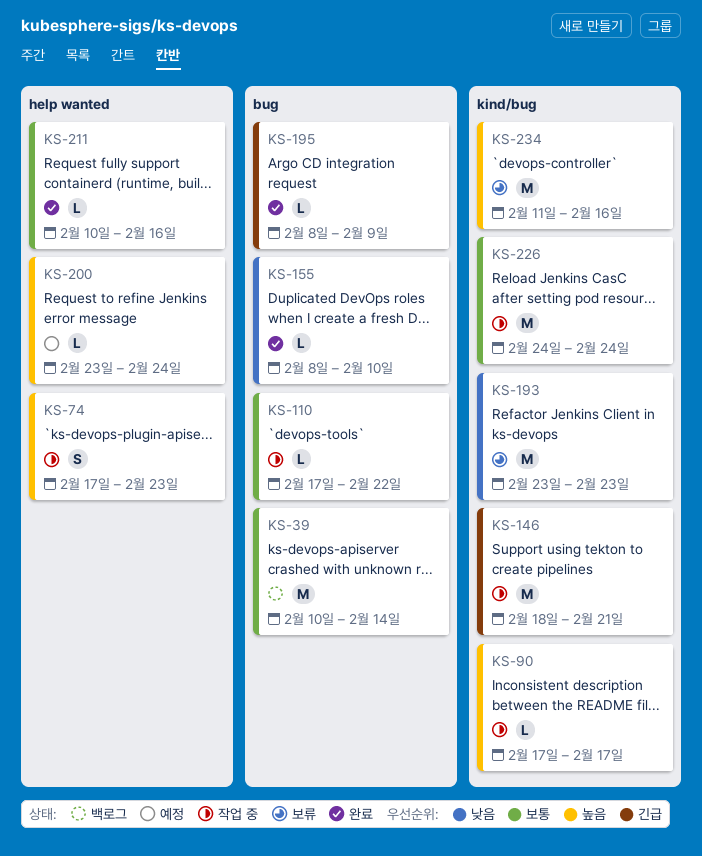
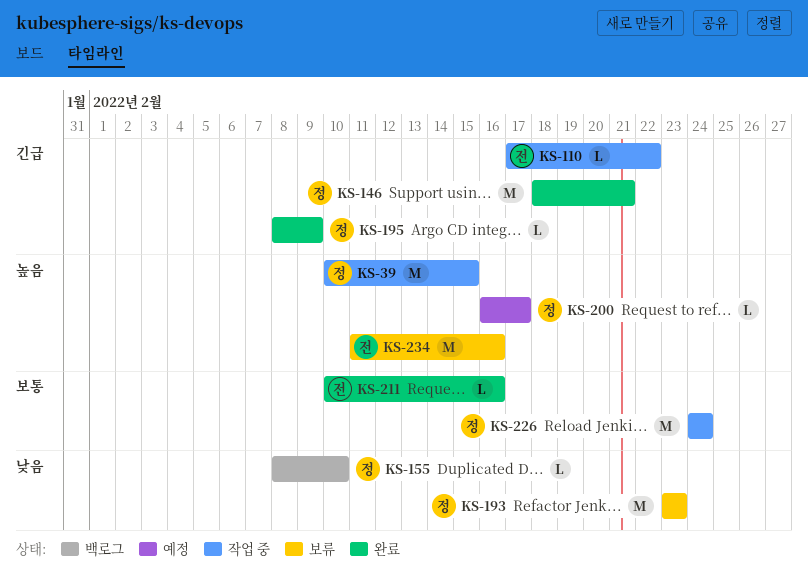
KS-39, status: 백로그 -> 작업 중
KS-39, priority: 보통 -> 높음
KS-39, due: Feb 14 -> Feb 15
KS-74: present -> none
KS-90: present -> none
KS-110, priority: 보통 -> 긴급
KS-146, status: 작업 중 -> 완료
KS-155, status: 완료 -> 백로그
KS-200, start: Feb 23 -> Feb 16
KS-200, due: Feb 24 -> Feb 17

